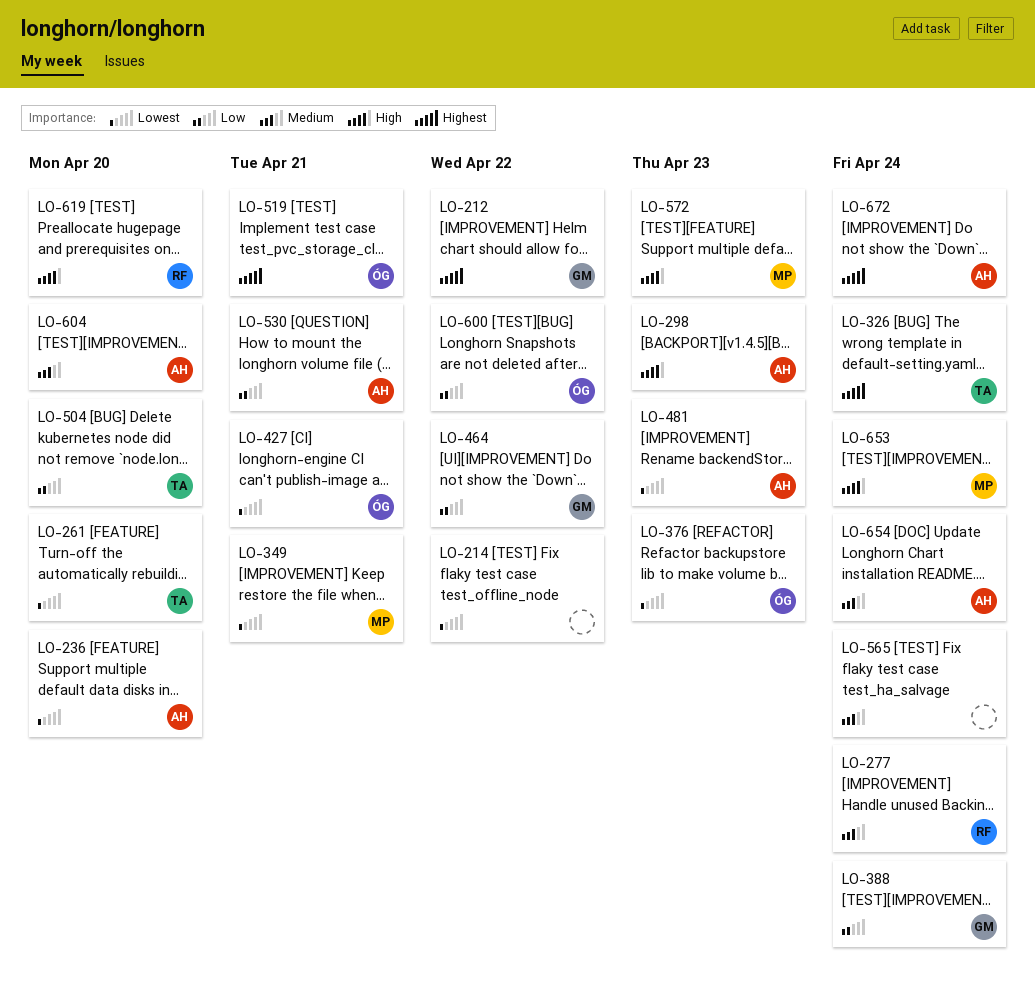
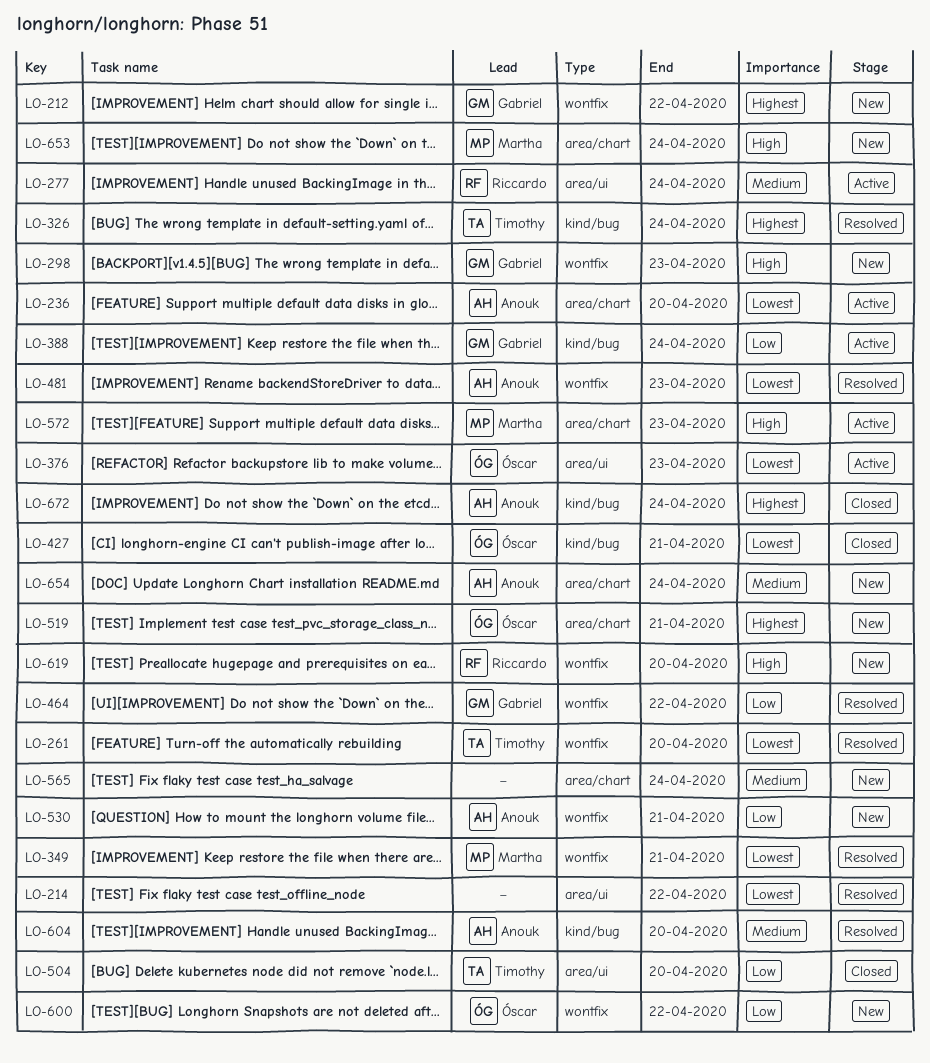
LO-298, owner: Anouk -> Gabriel

